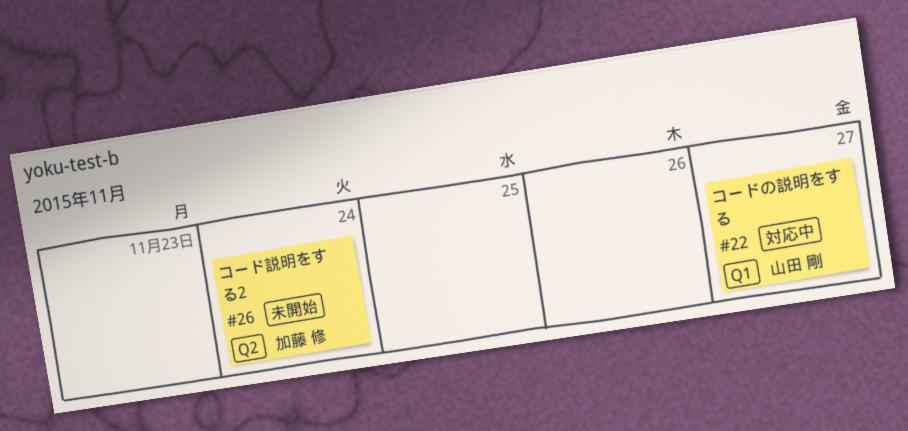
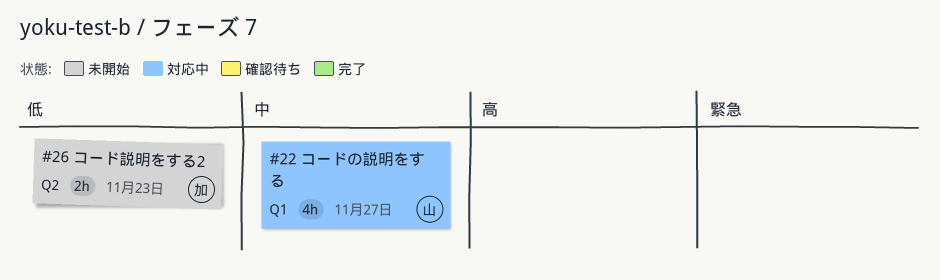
#26, due: Nov 24 -> Nov 23

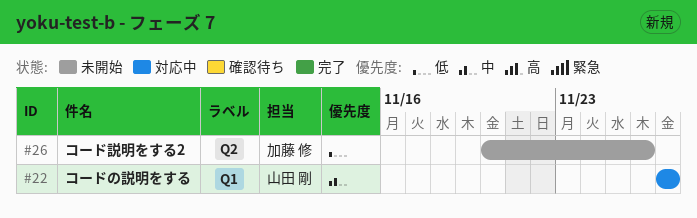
#26, due: Nov 23 -> Nov 26

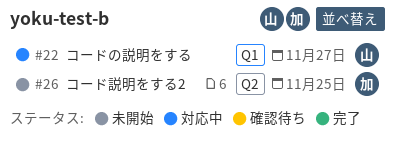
#26, due: Nov 26 -> Nov 25

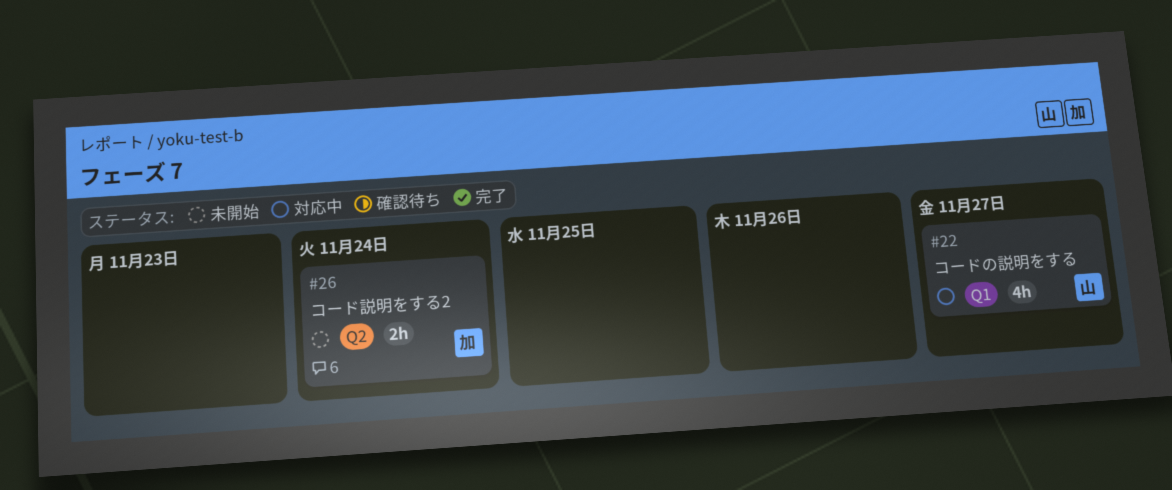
#26, due: Nov 25 -> Nov 24

